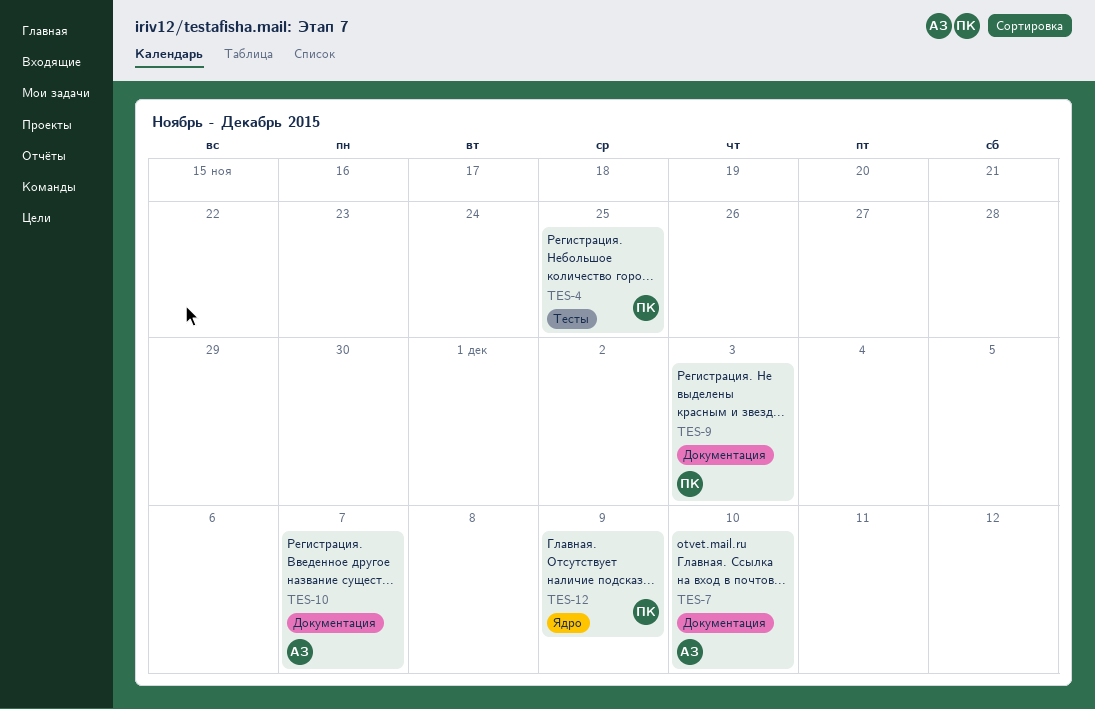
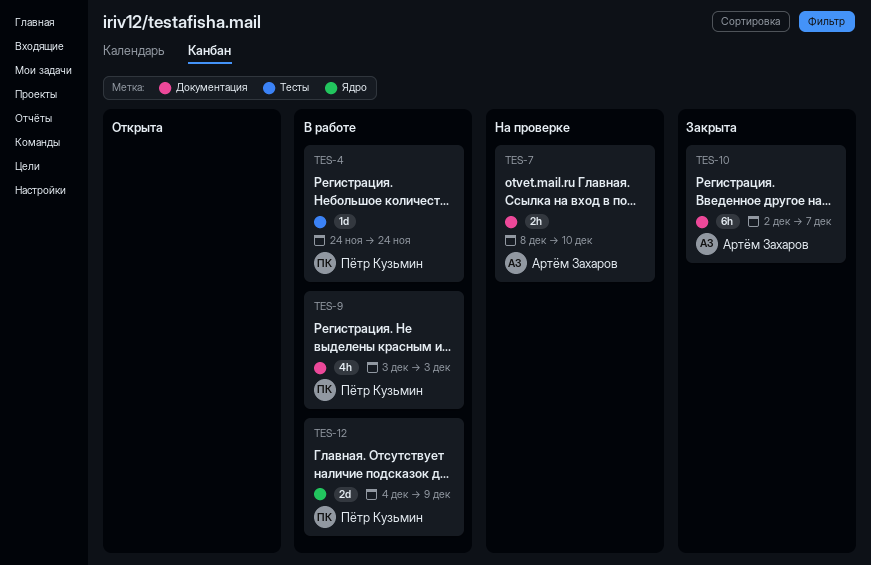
TES-4, due: Nov 25 -> Nov 24

